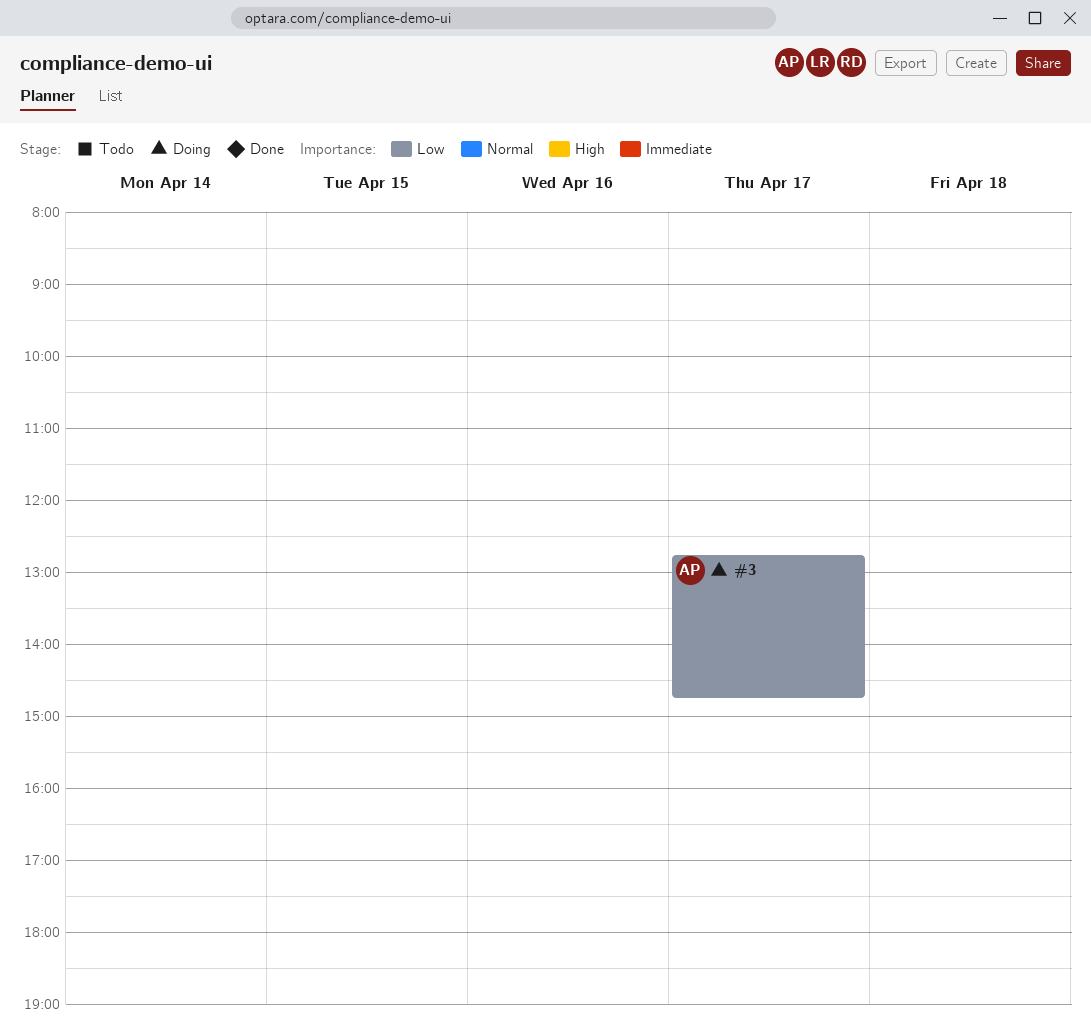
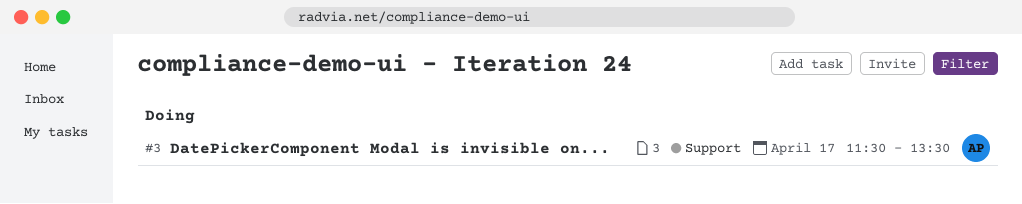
#3, begins: 12:45 -> 11:30
#3, ends: 14:45 -> 13:30

